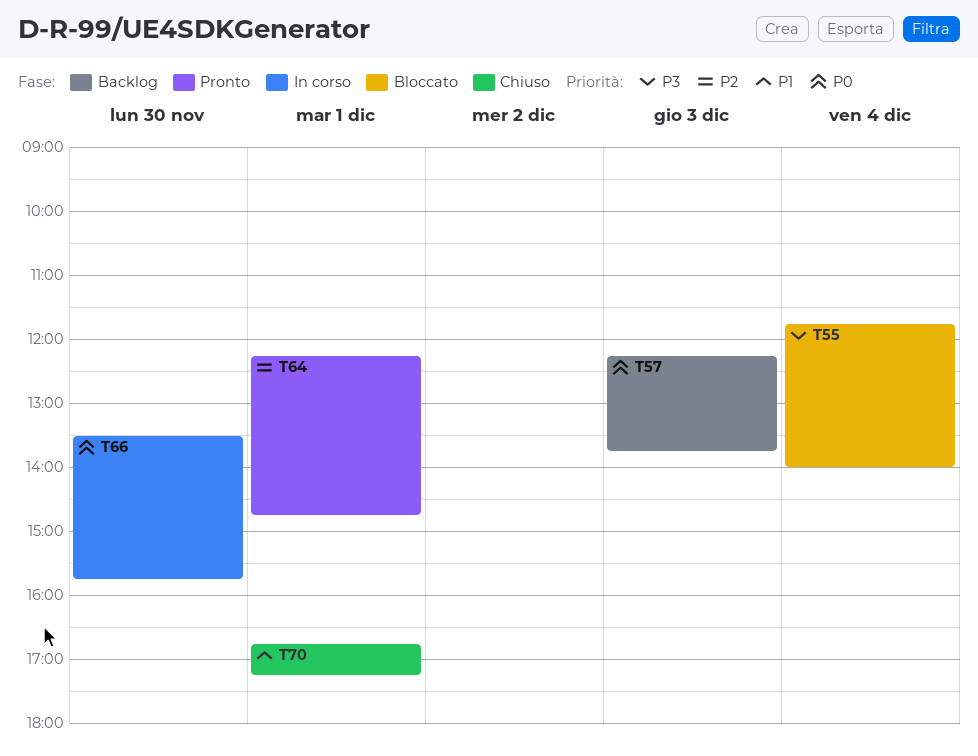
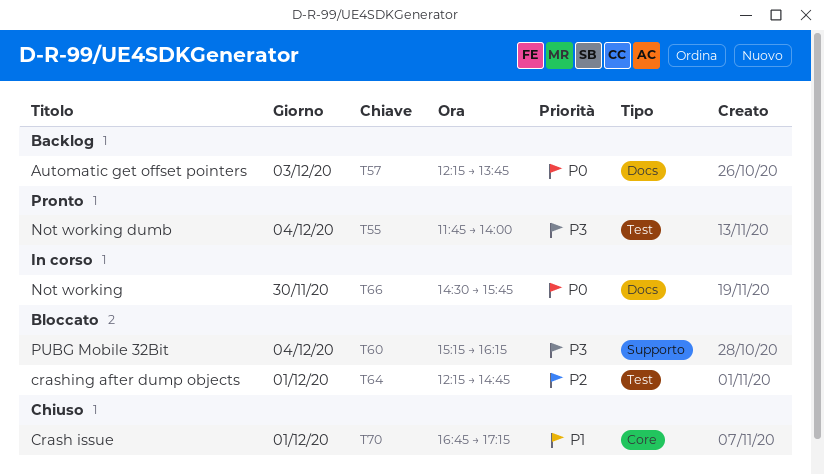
T55, status: Bloccato -> Pronto
T60: none -> present
T64, status: Pronto -> Bloccato
T66, begins: 13:30 -> 14:30

